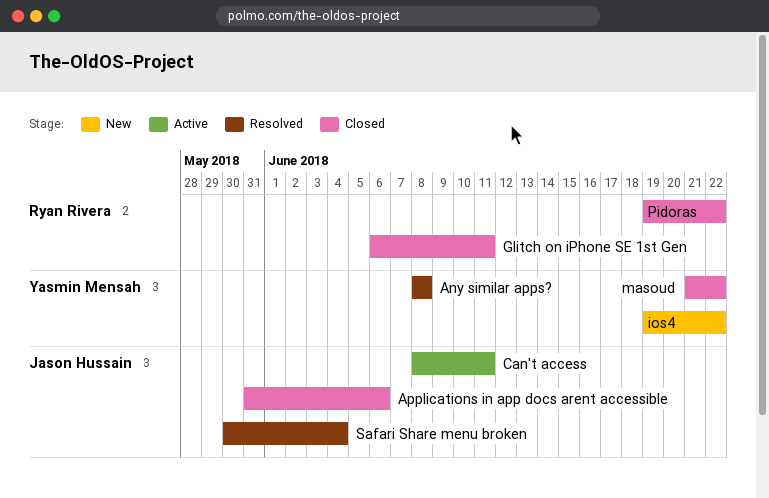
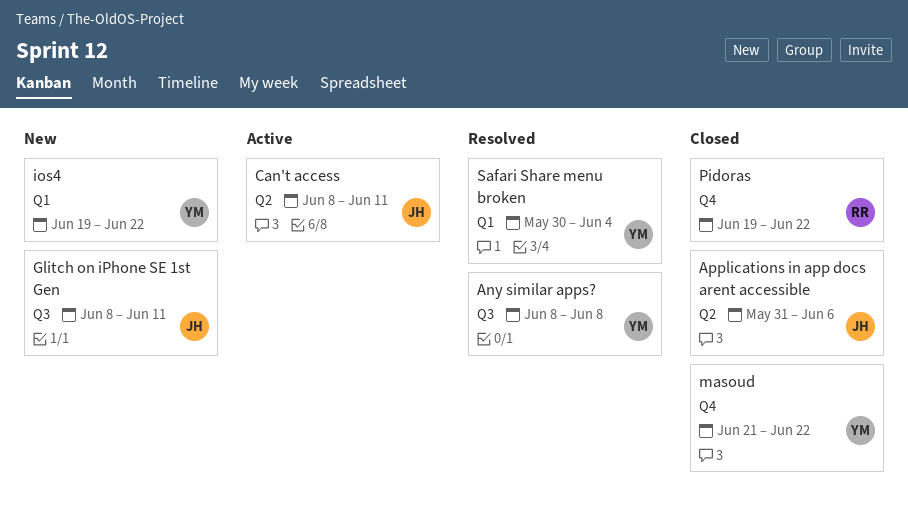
Glitch on iPhone SE 1st Gen, status: Closed -> New
Glitch on iPhone SE 1st Gen, owner: Ryan Rivera -> Jason Hussain
Glitch on iPhone SE 1st Gen, start: Jun 6 -> Jun 8
Safari Share menu broken, owner: Jason Hussain -> Yasmin Mensah

